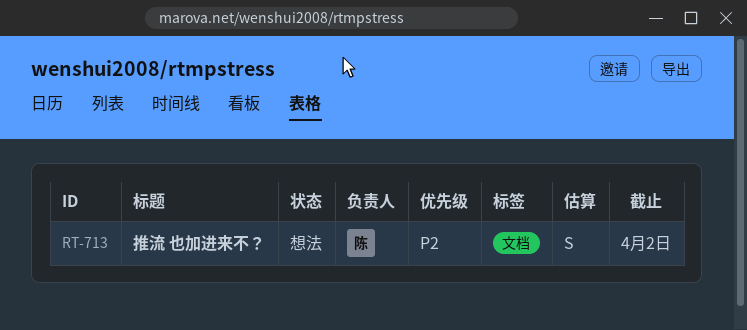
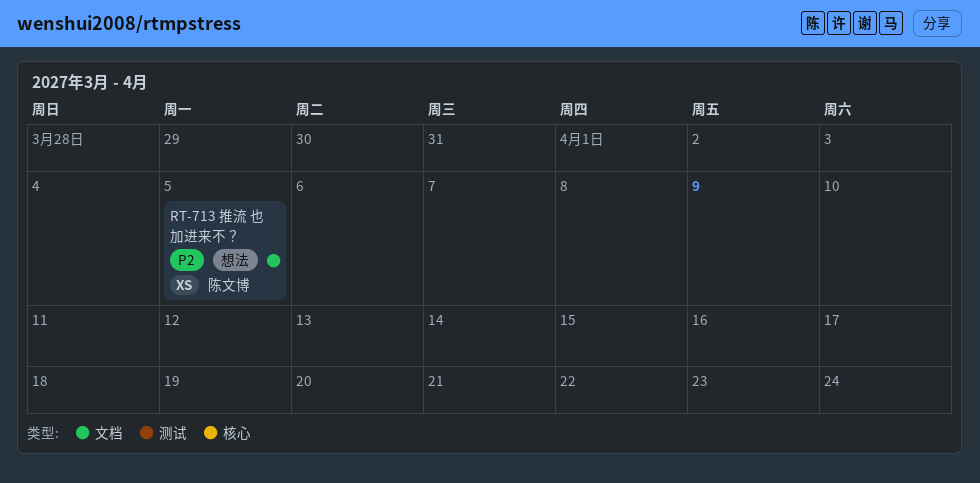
RT-713, estimate: S -> XS
RT-713, due: Apr 2 -> Apr 5

